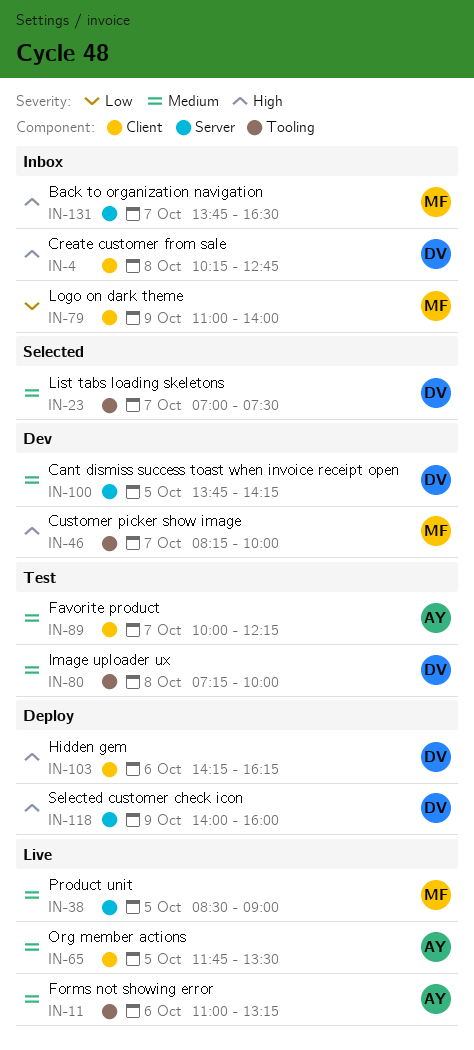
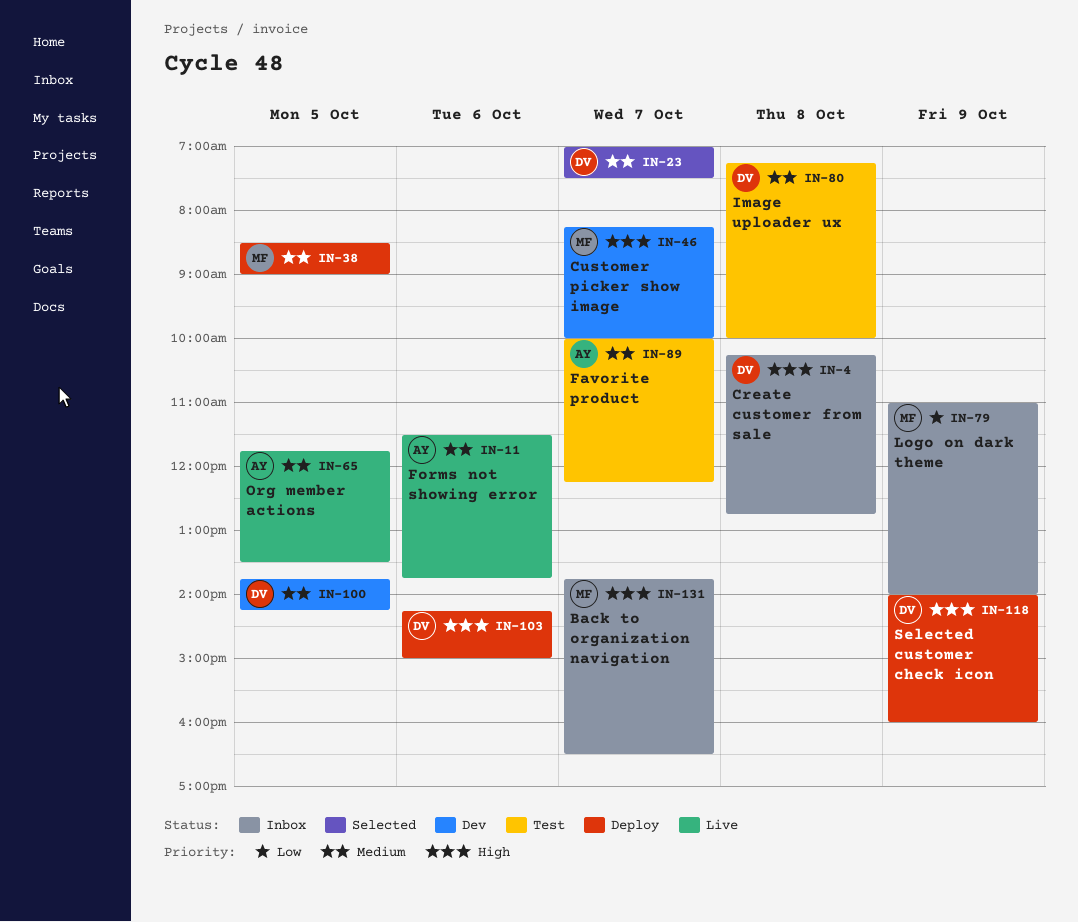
IN-11, begins: 11:00 -> 11:30
IN-11, ends: 13:15 -> 13:45
IN-38, status: Live -> Deploy
IN-103, ends: 16:15 -> 15:00

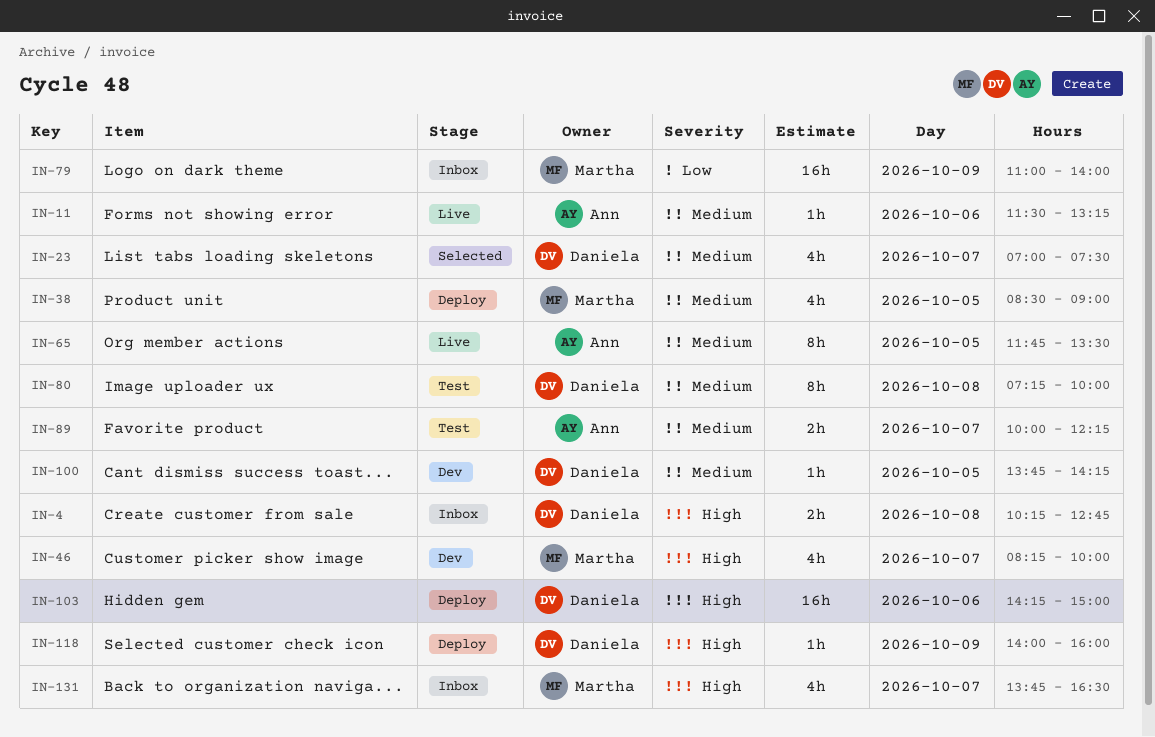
IN-11, ends: 13:45 -> 13:15

